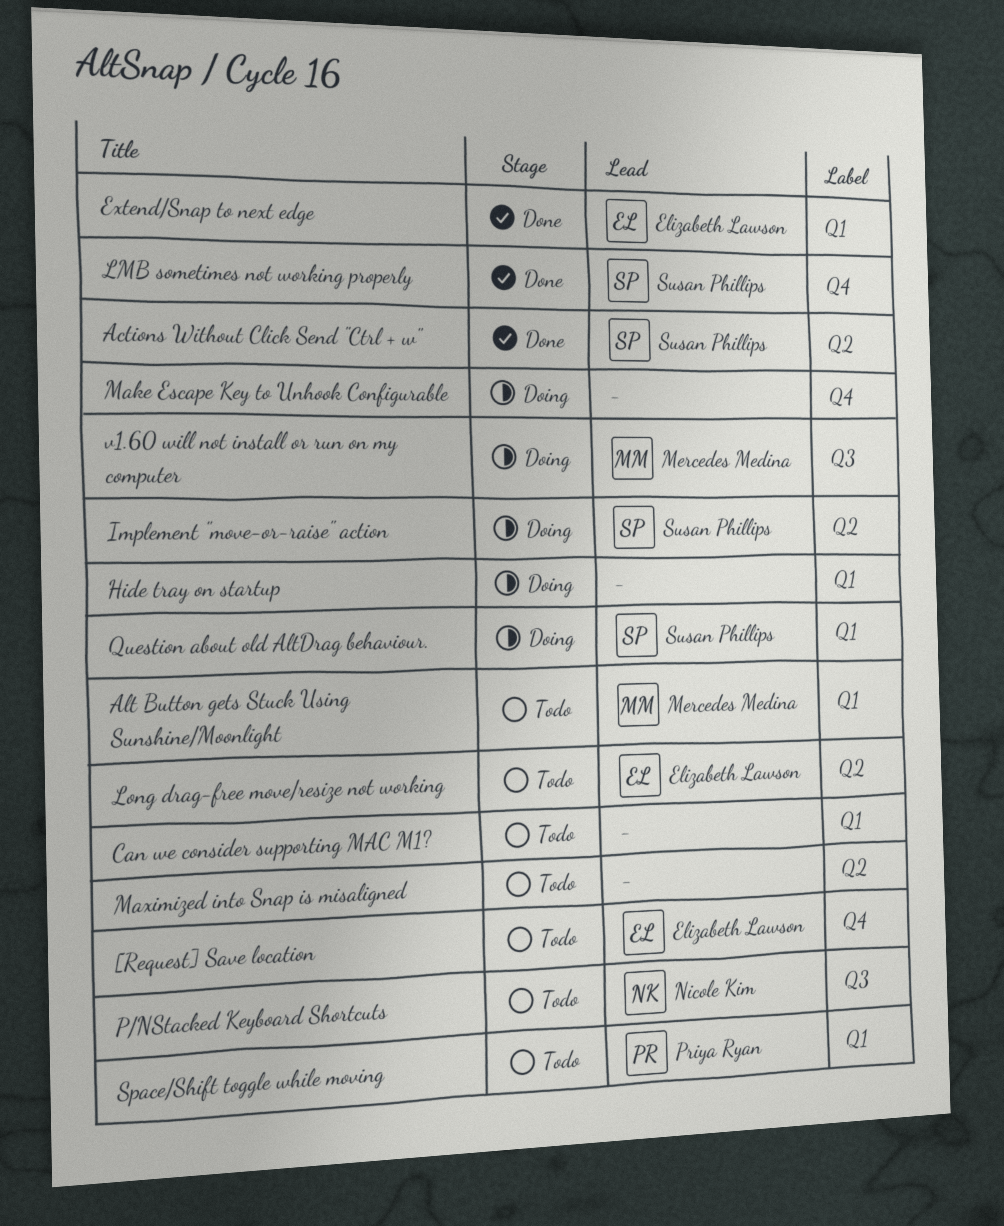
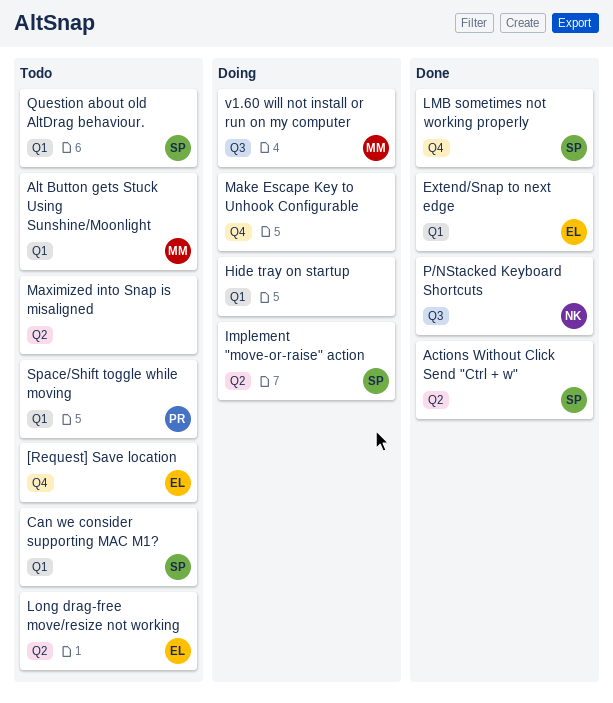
Can we consider supporting MAC M1?, owner: none -> Susan Phillips
P/NStacked Keyboard Shortcuts, status: Todo -> Done
Question about old AltDrag behaviour., status: Doing -> Todo

